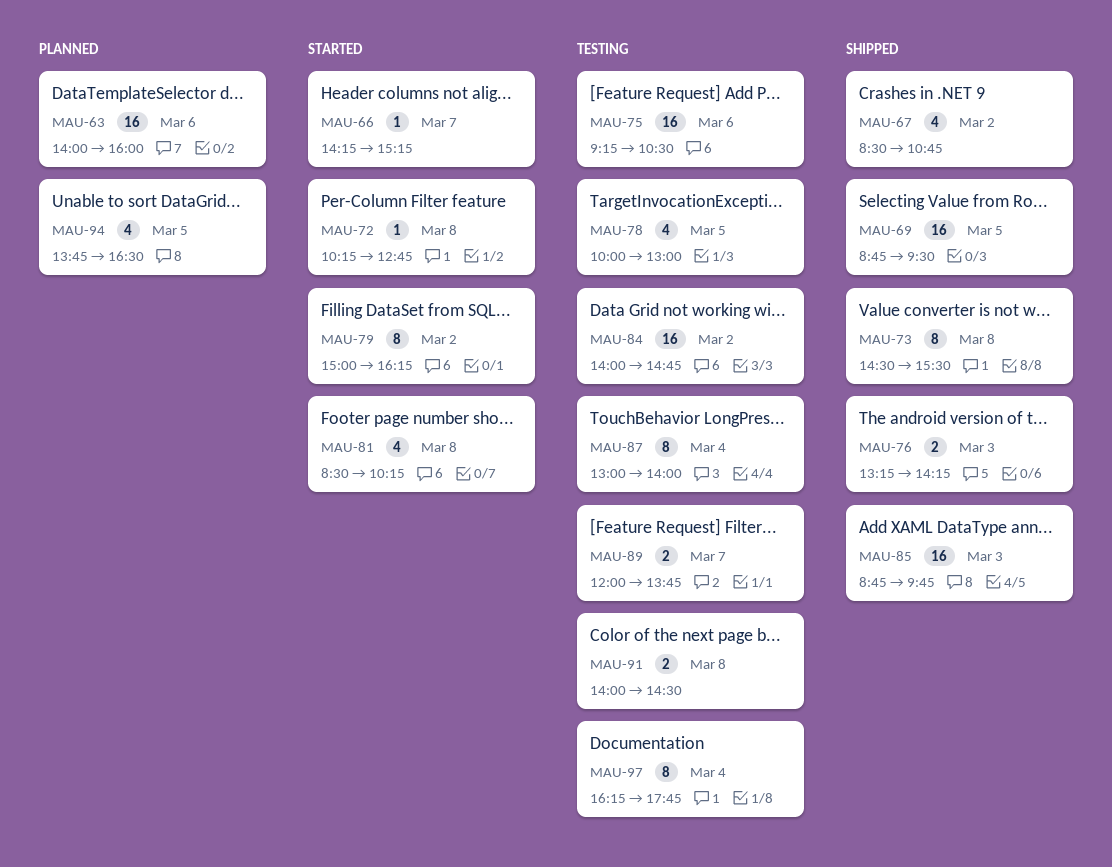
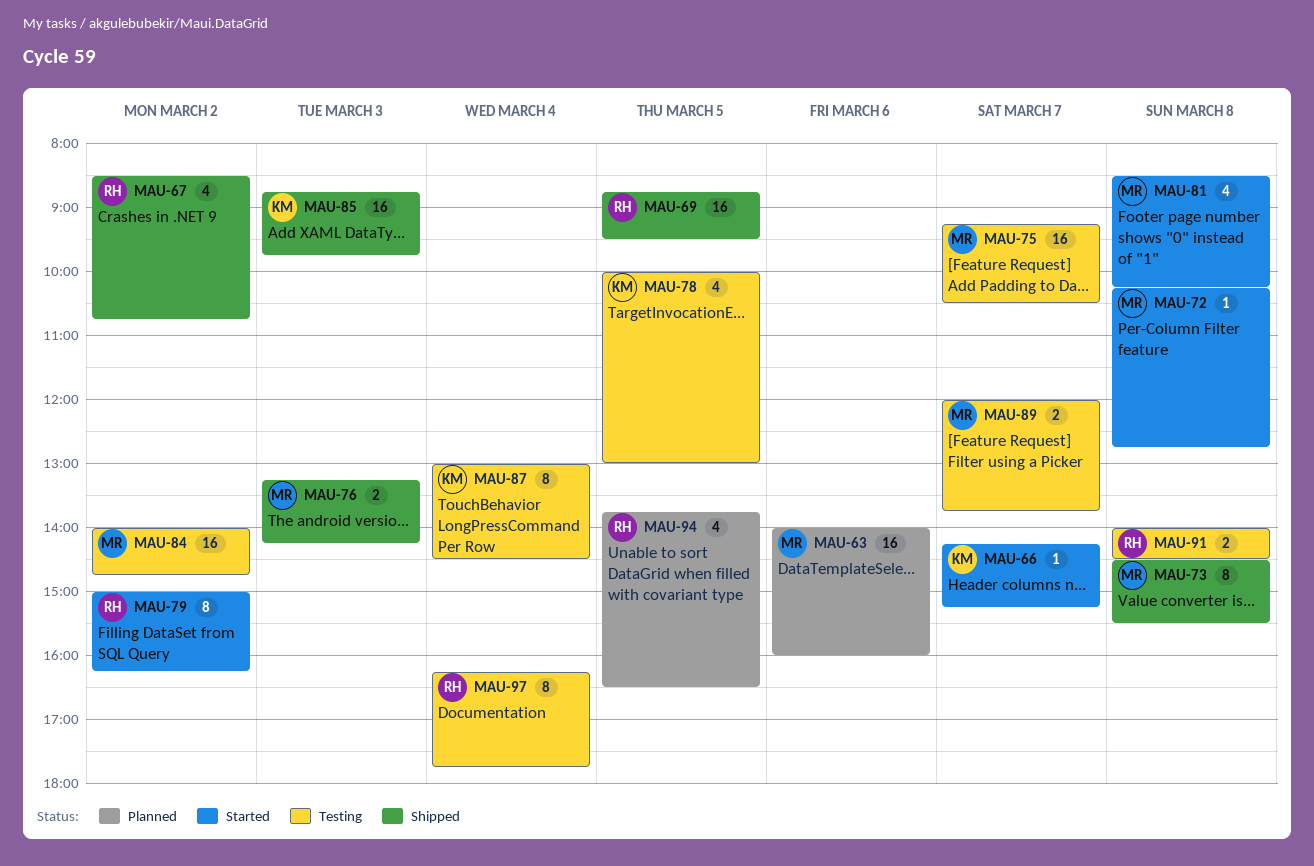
MAU-75, day: Mar 6 -> Mar 7
MAU-87, ends: 14:00 -> 14:30

